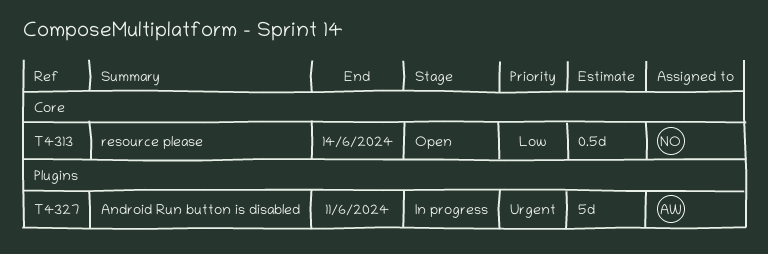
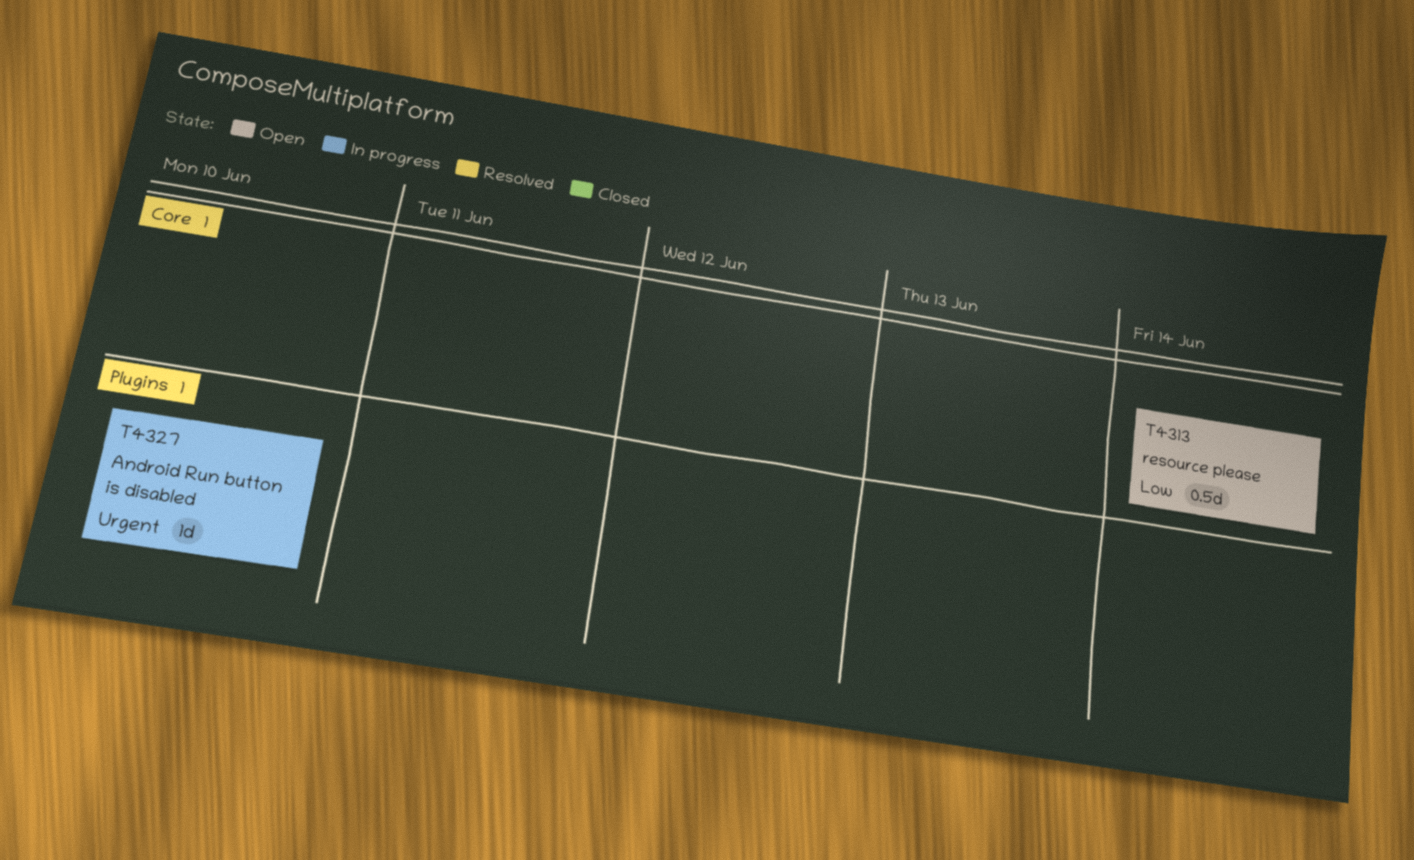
T4327, estimate: 5d -> 1d
T4327, due: Jun 11 -> Jun 10

